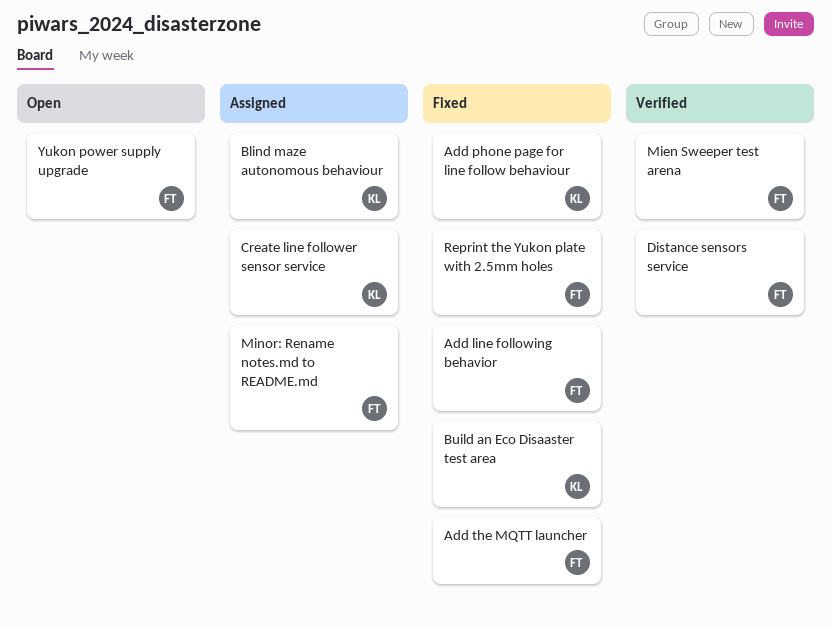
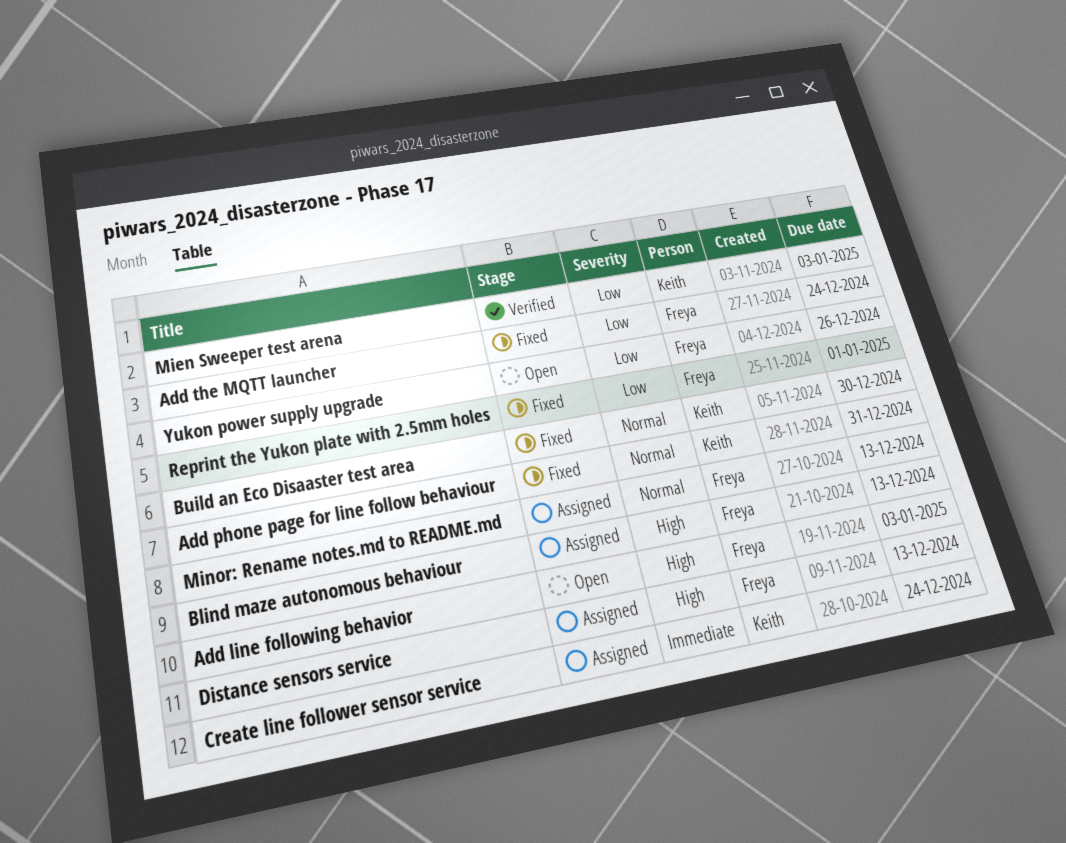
Add line following behavior, status: Fixed -> Open
Blind maze autonomous behaviour, owner: Keith -> Freya
Distance sensors service, status: Verified -> Assigned
Mien Sweeper test arena, owner: Freya -> Keith

